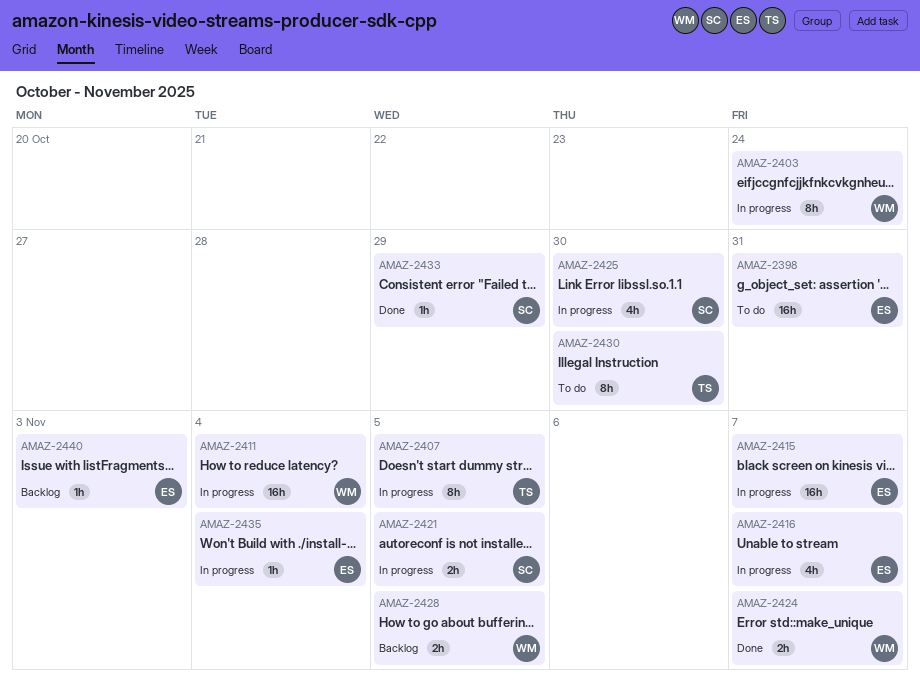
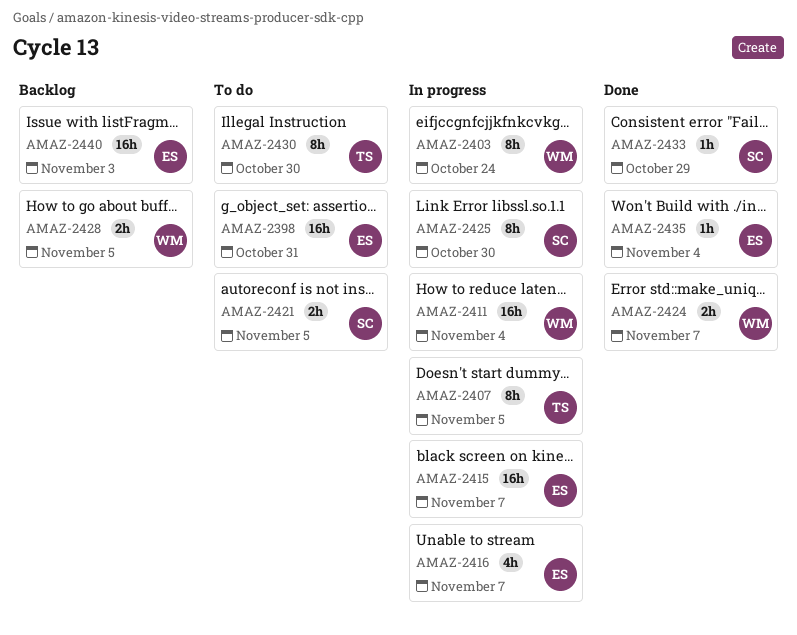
AMAZ-2421, status: In progress -> To do
AMAZ-2425, estimate: 4h -> 8h
AMAZ-2435, status: In progress -> Done
AMAZ-2440, estimate: 1h -> 16h

